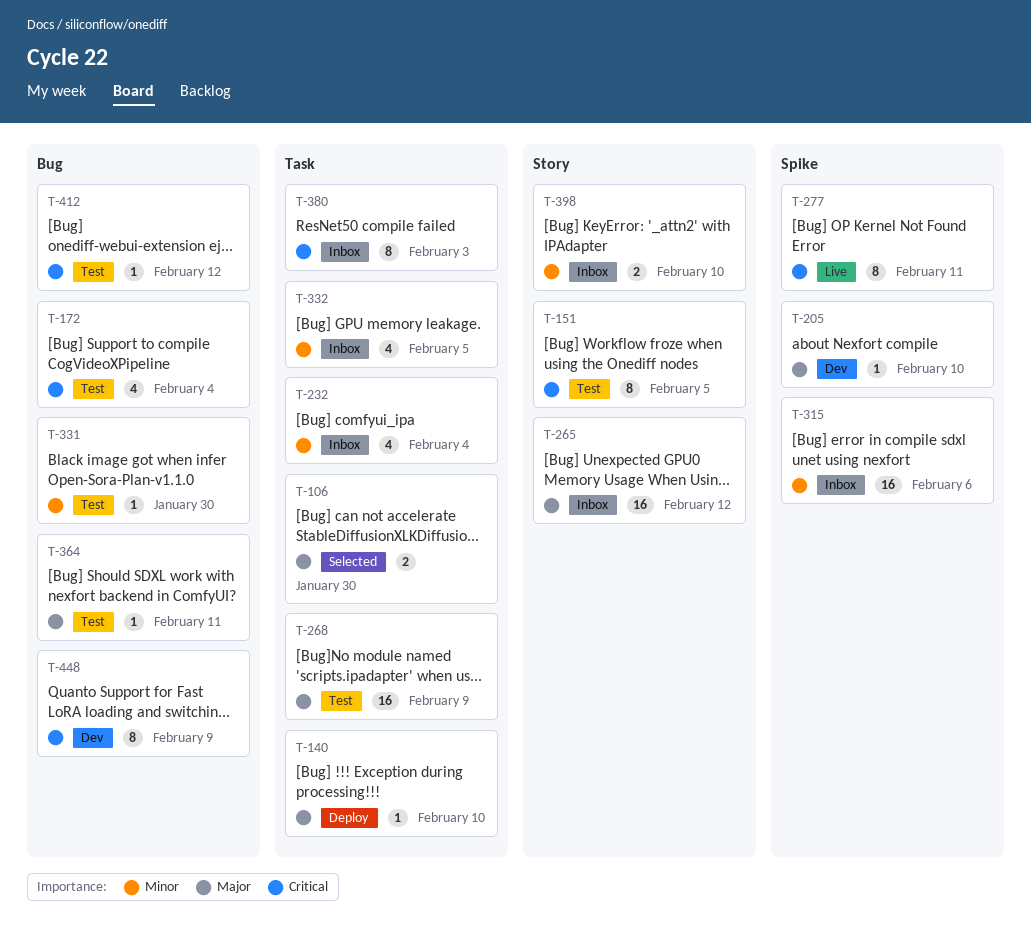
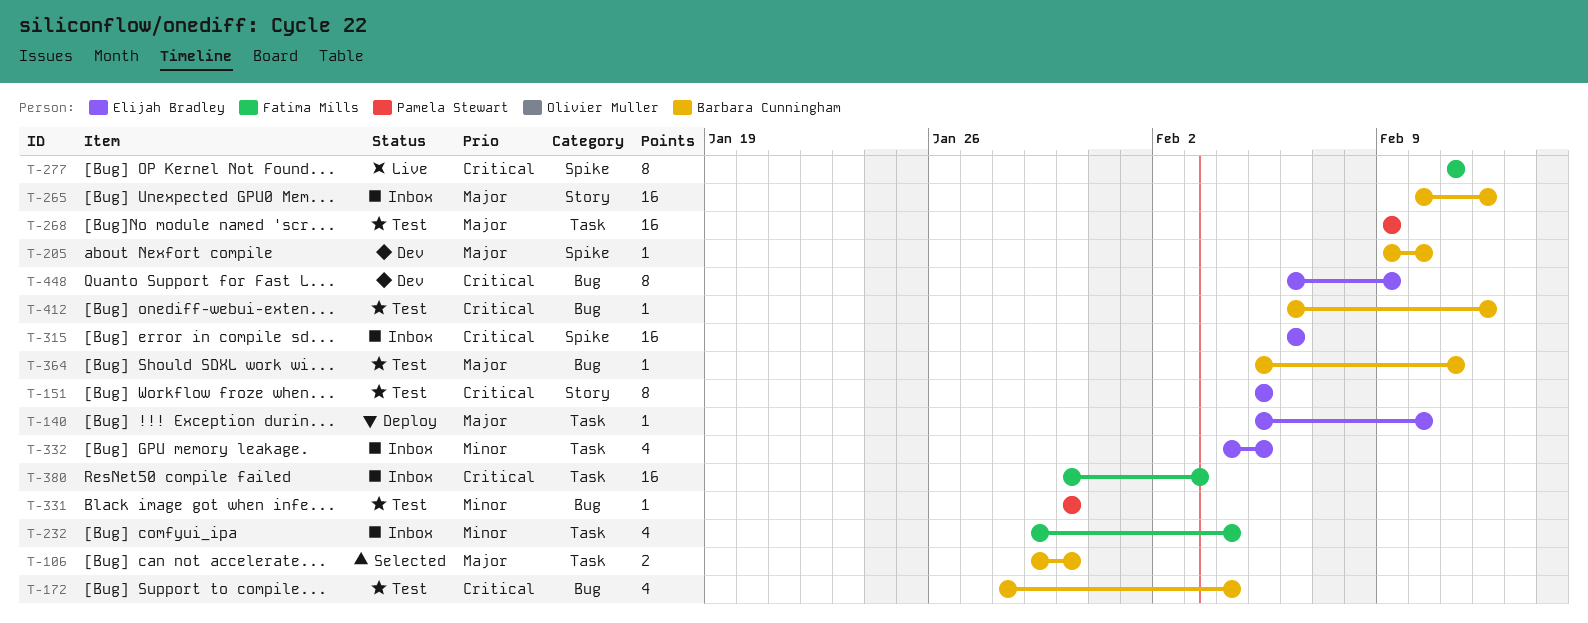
T-315, priority: Minor -> Critical
T-380, estimate: 8 -> 16
T-398: present -> none

